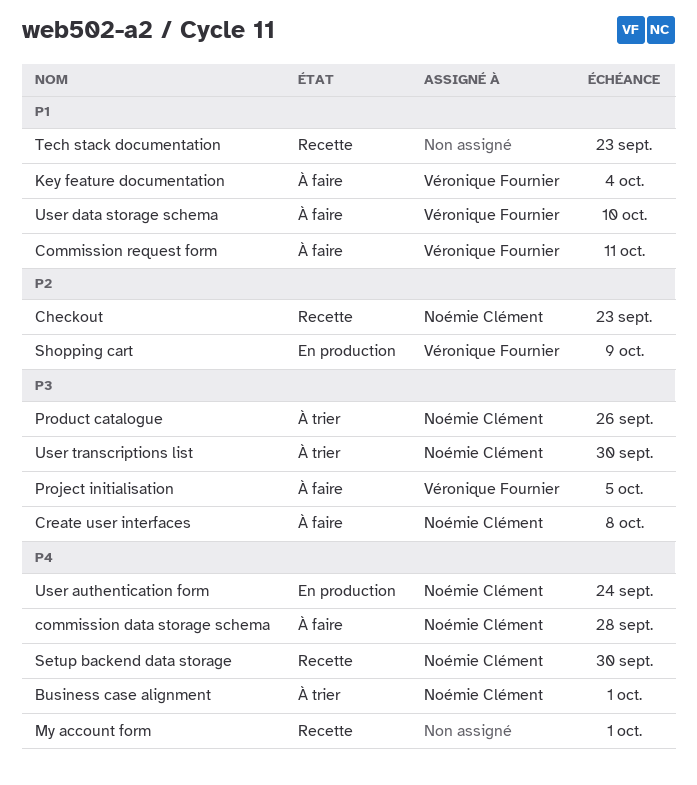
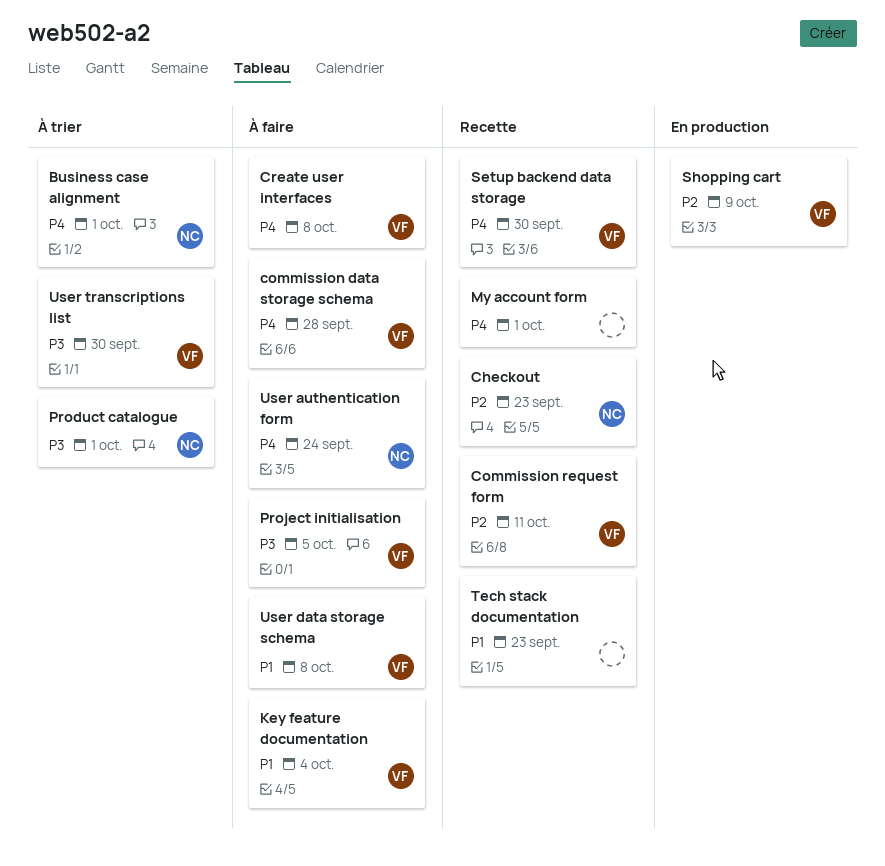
commission data storage schema, owner: Noémie Clément -> Véronique Fournier
Commission request form, status: À faire -> Recette
Commission request form, priority: P1 -> P2
Create user interfaces, owner: Noémie Clément -> Véronique Fournier
Create user interfaces, priority: P3 -> P4
Product catalogue, due: Sep 26 -> Oct 1
Setup backend data storage, owner: Noémie Clément -> Véronique Fournier
User authentication form, status: En production -> À faire
User data storage schema, due: Oct 10 -> Oct 8
User transcriptions list, owner: Noémie Clément -> Véronique Fournier

